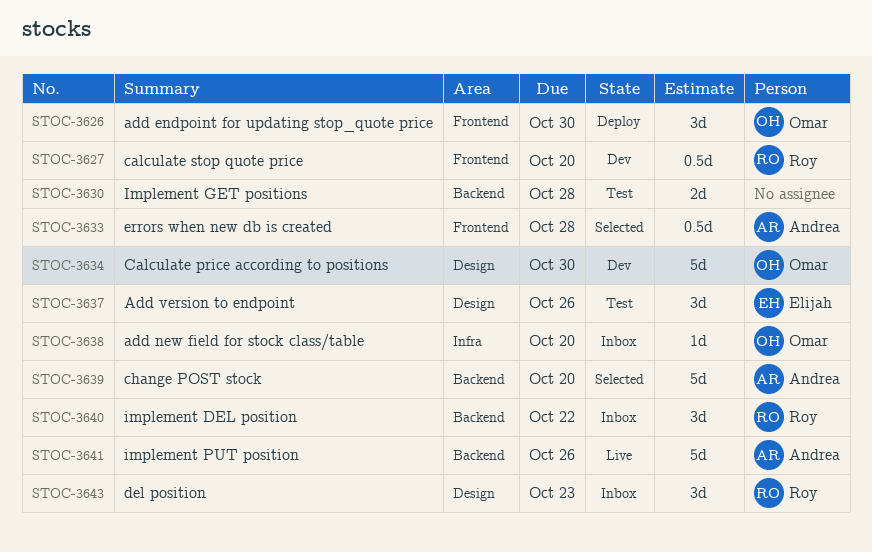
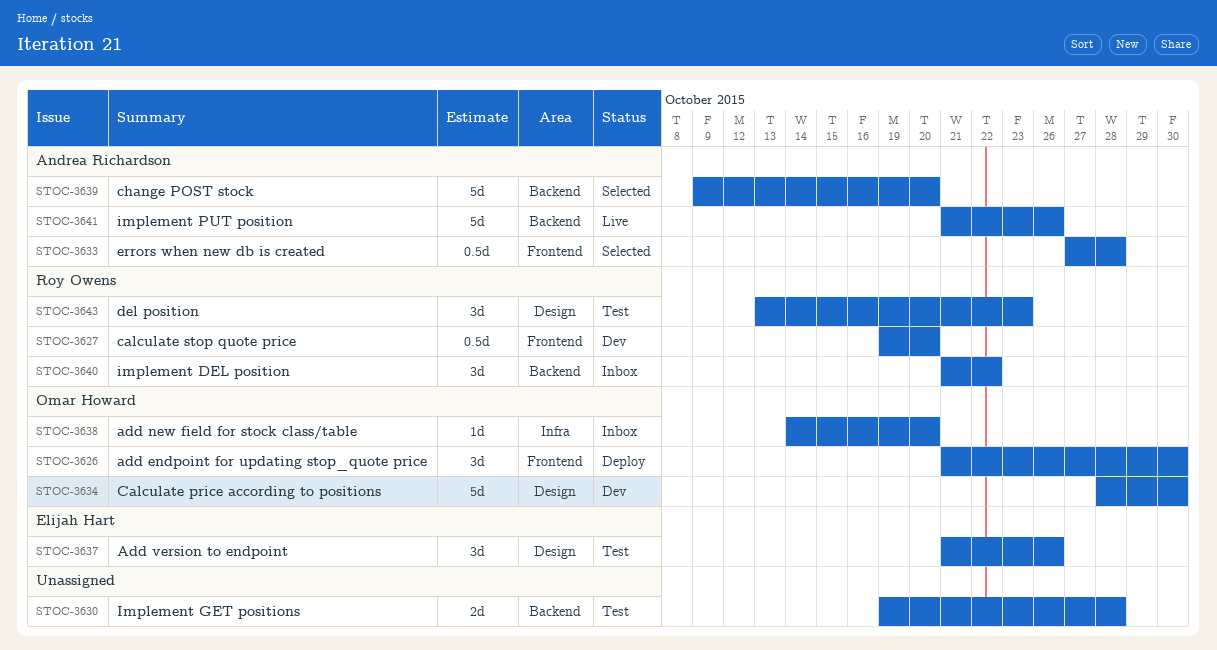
STOC-3643, status: Inbox -> Test

